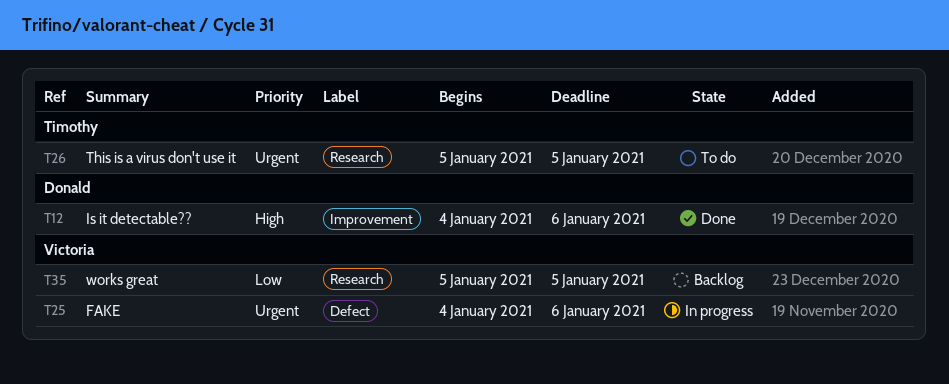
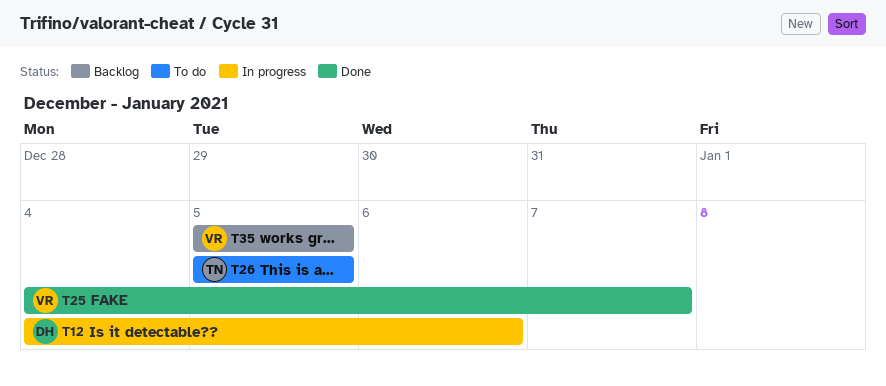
T12, status: Done -> In progress
T25, status: In progress -> Done
T25, due: Jan 6 -> Jan 7

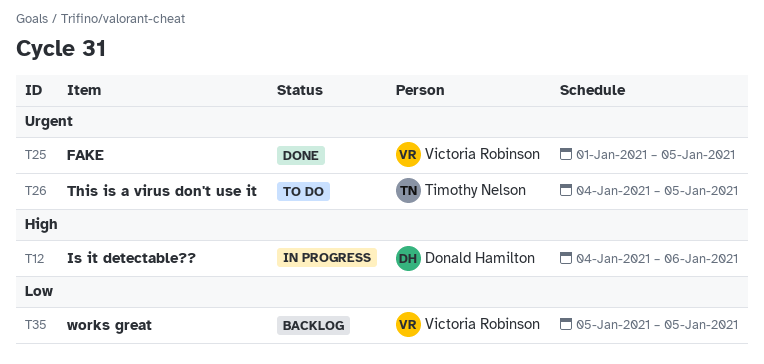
T25, start: Jan 4 -> Jan 1
T25, due: Jan 7 -> Jan 5
T26, start: Jan 5 -> Jan 4

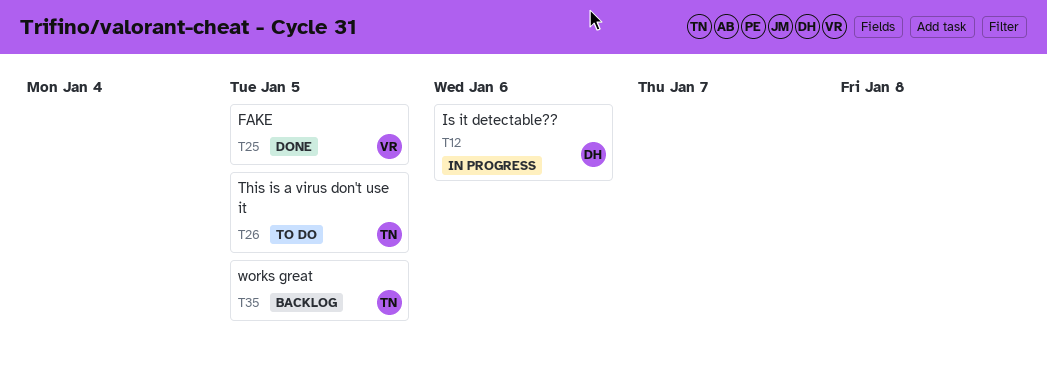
T35, owner: Victoria Robinson -> Timothy Nelson

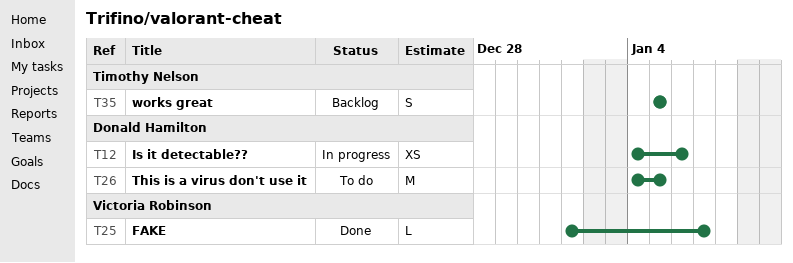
T25, due: Jan 5 -> Jan 7
T26, owner: Timothy Nelson -> Donald Hamilton

